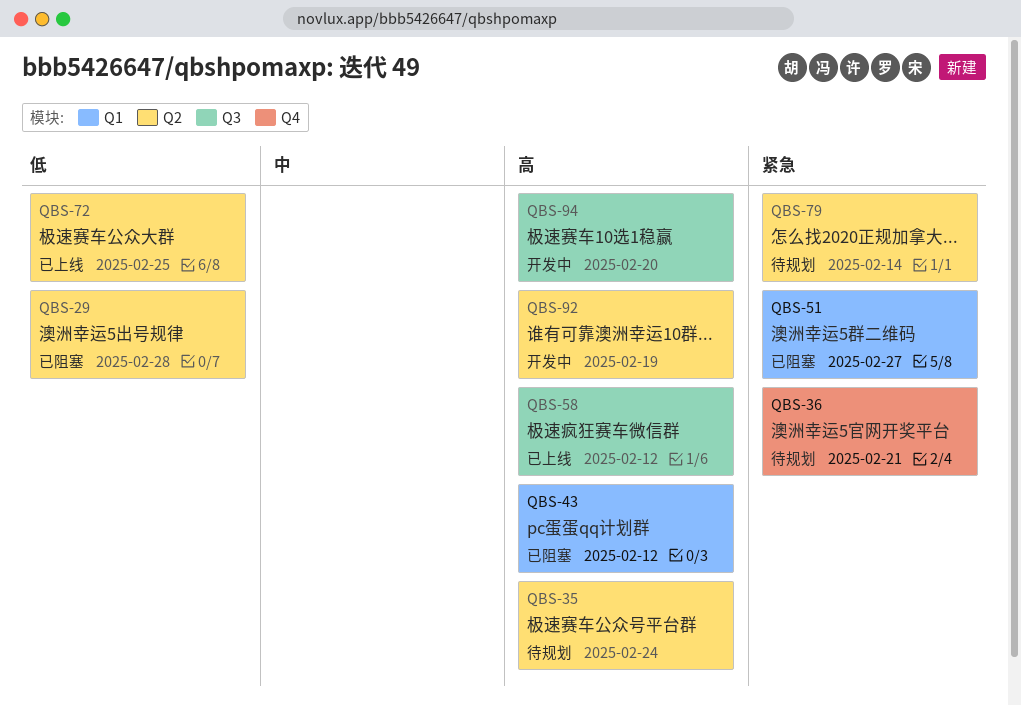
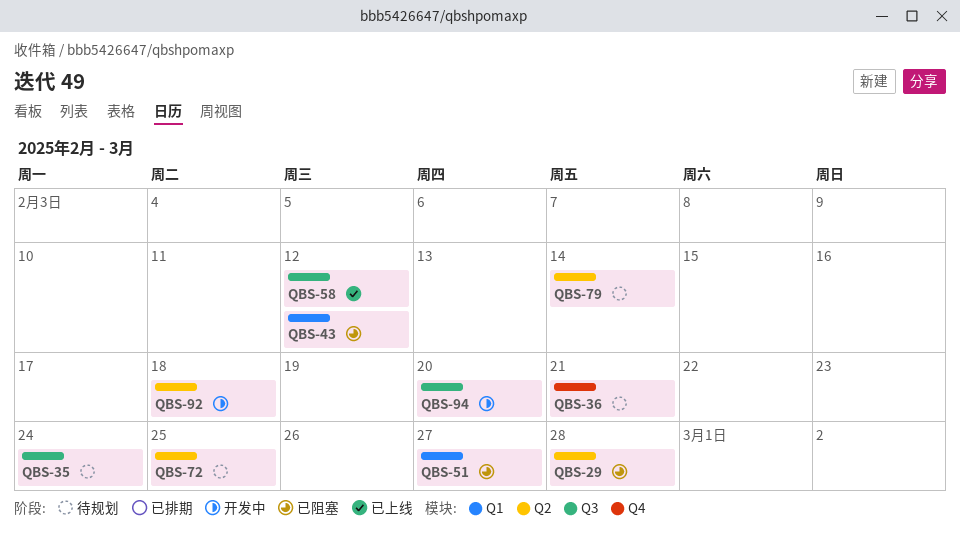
QBS-35, label: Q2 -> Q3
QBS-72, status: 已上线 -> 待规划
QBS-92, due: Feb 19 -> Feb 18

